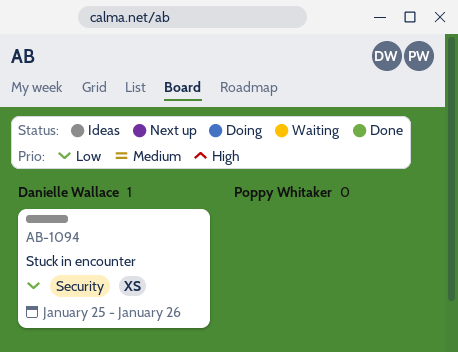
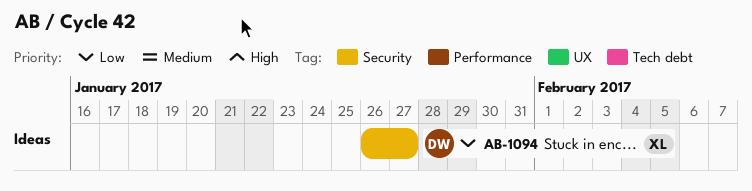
AB-1094, estimate: XS -> XL
AB-1094, start: Jan 25 -> Jan 26
AB-1094, due: Jan 26 -> Jan 27

